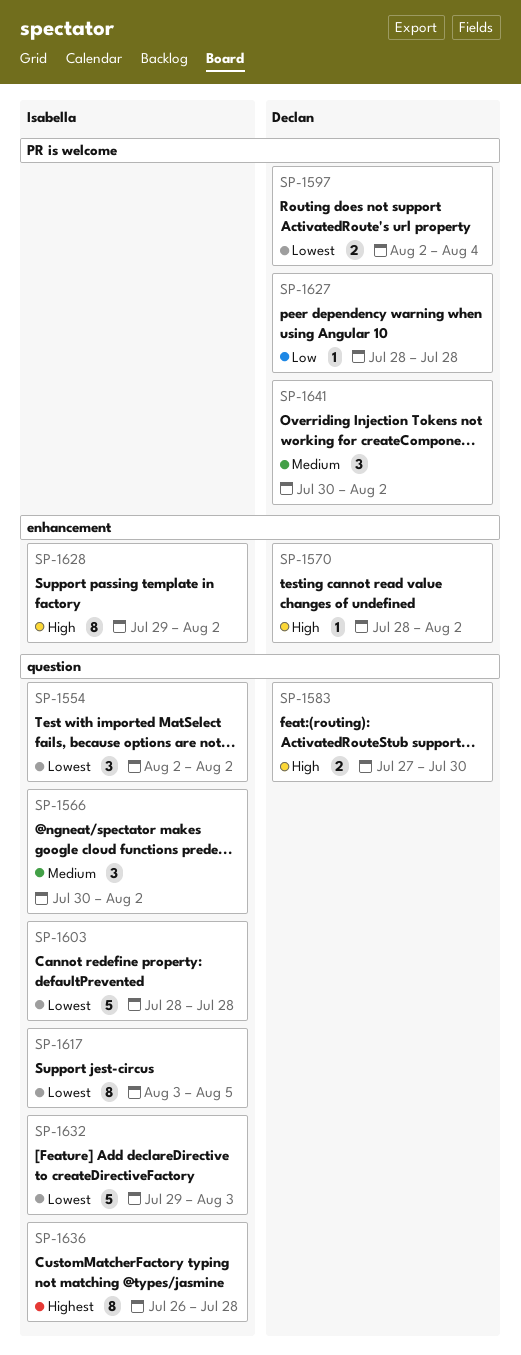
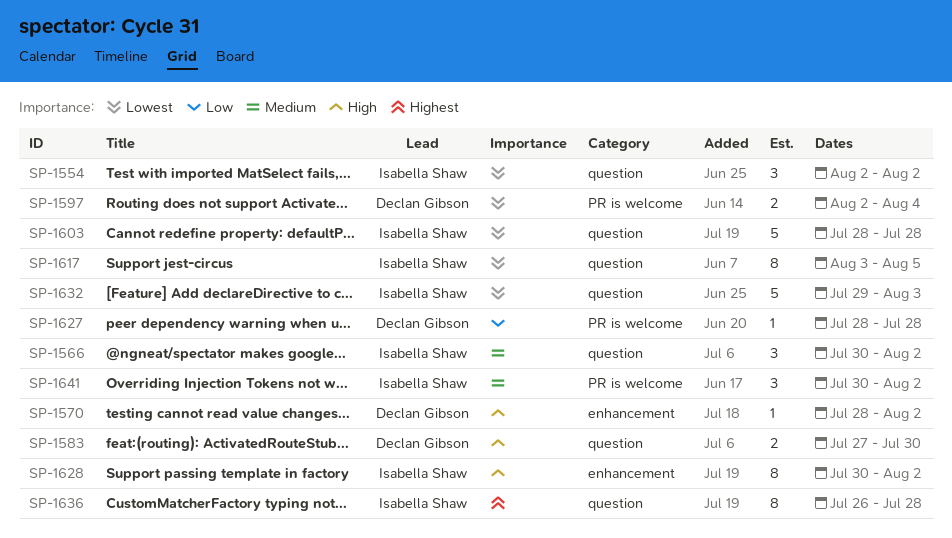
SP-1628, start: Jul 29 -> Jul 30
SP-1641, owner: Declan Gibson -> Isabella Shaw

